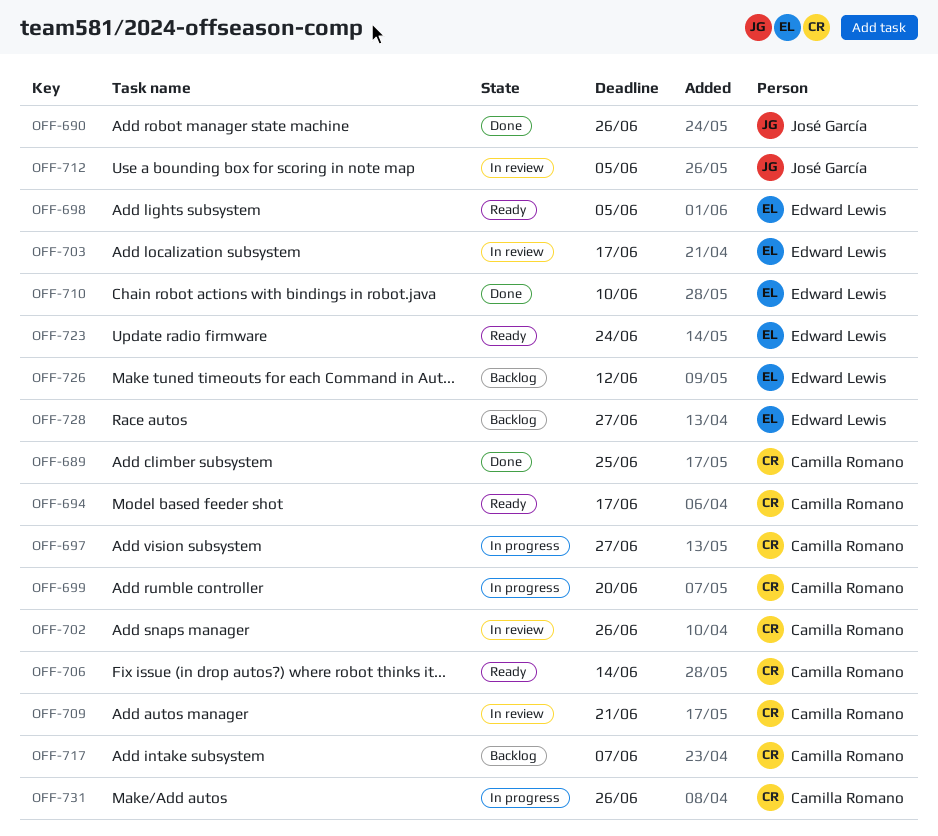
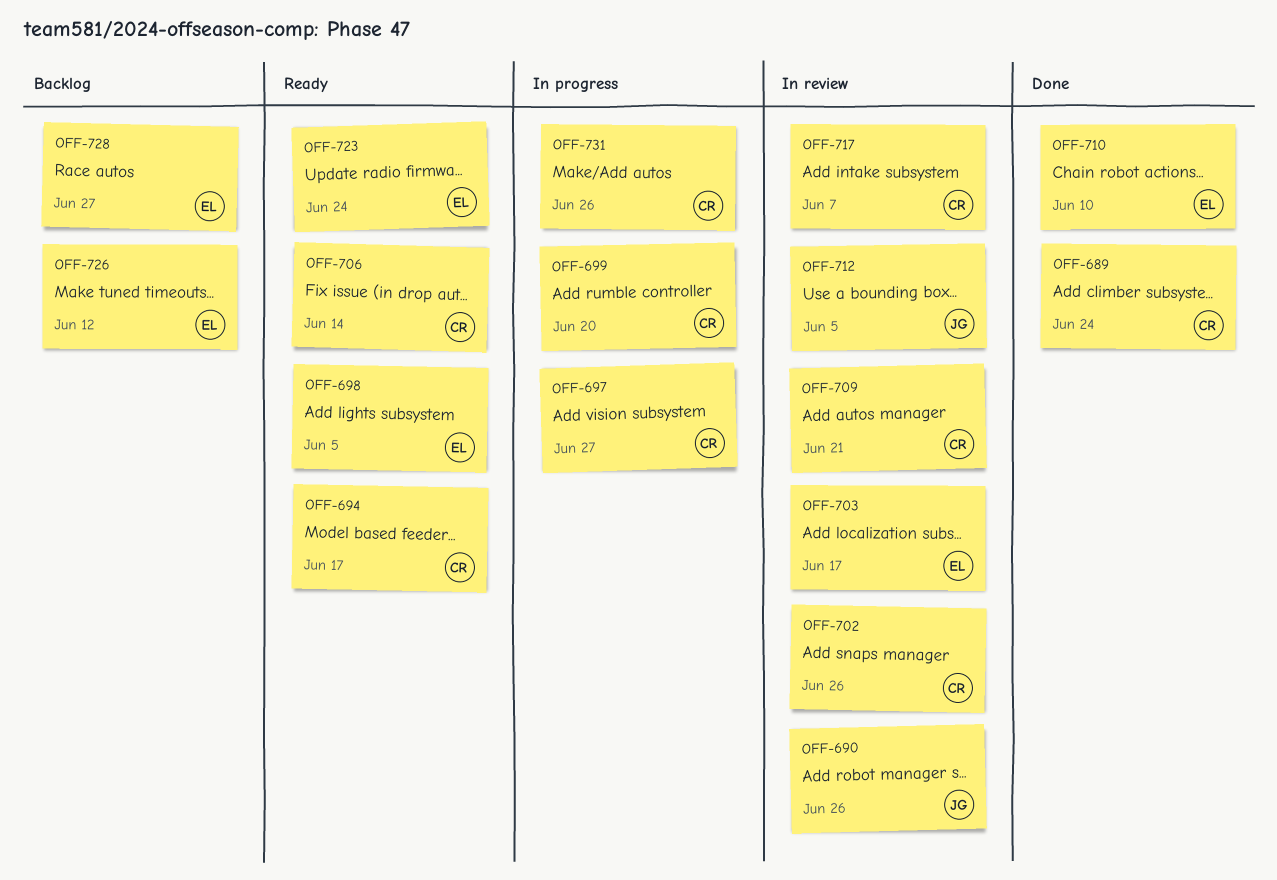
OFF-689, due: Jun 25 -> Jun 24
OFF-690, status: Done -> In review
OFF-717, status: Backlog -> In review

